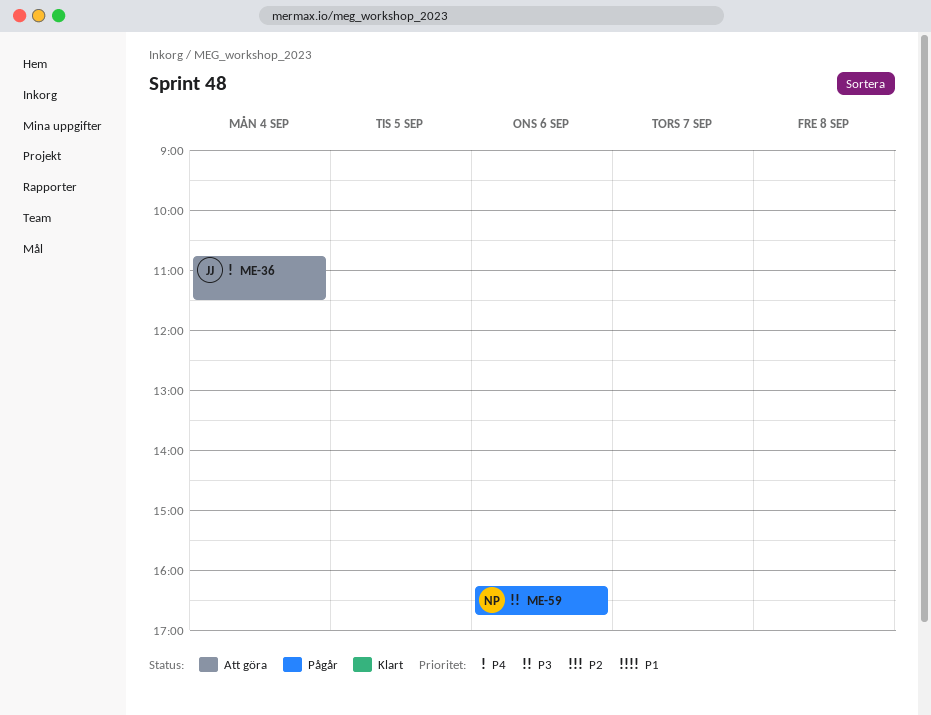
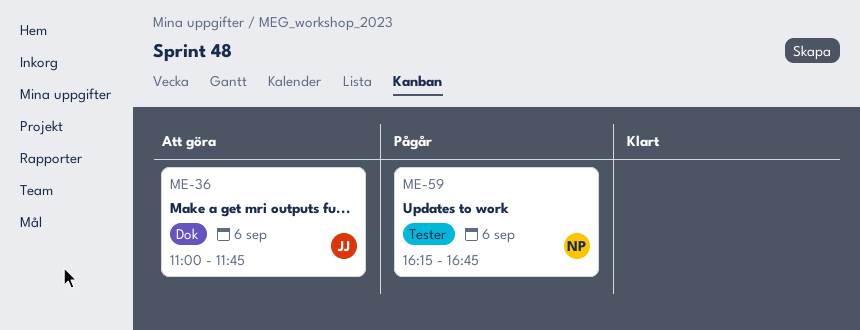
ME-36, day: Sep 4 -> Sep 6
ME-36, begins: 10:45 -> 11:00
ME-36, ends: 11:30 -> 11:45

